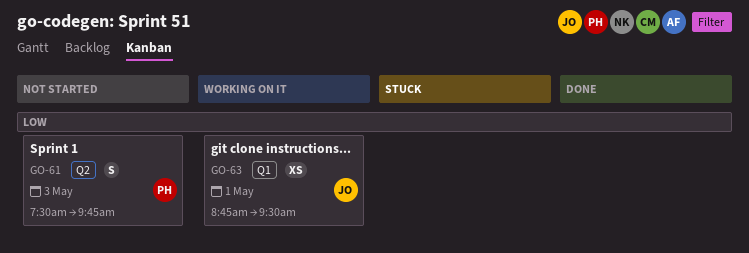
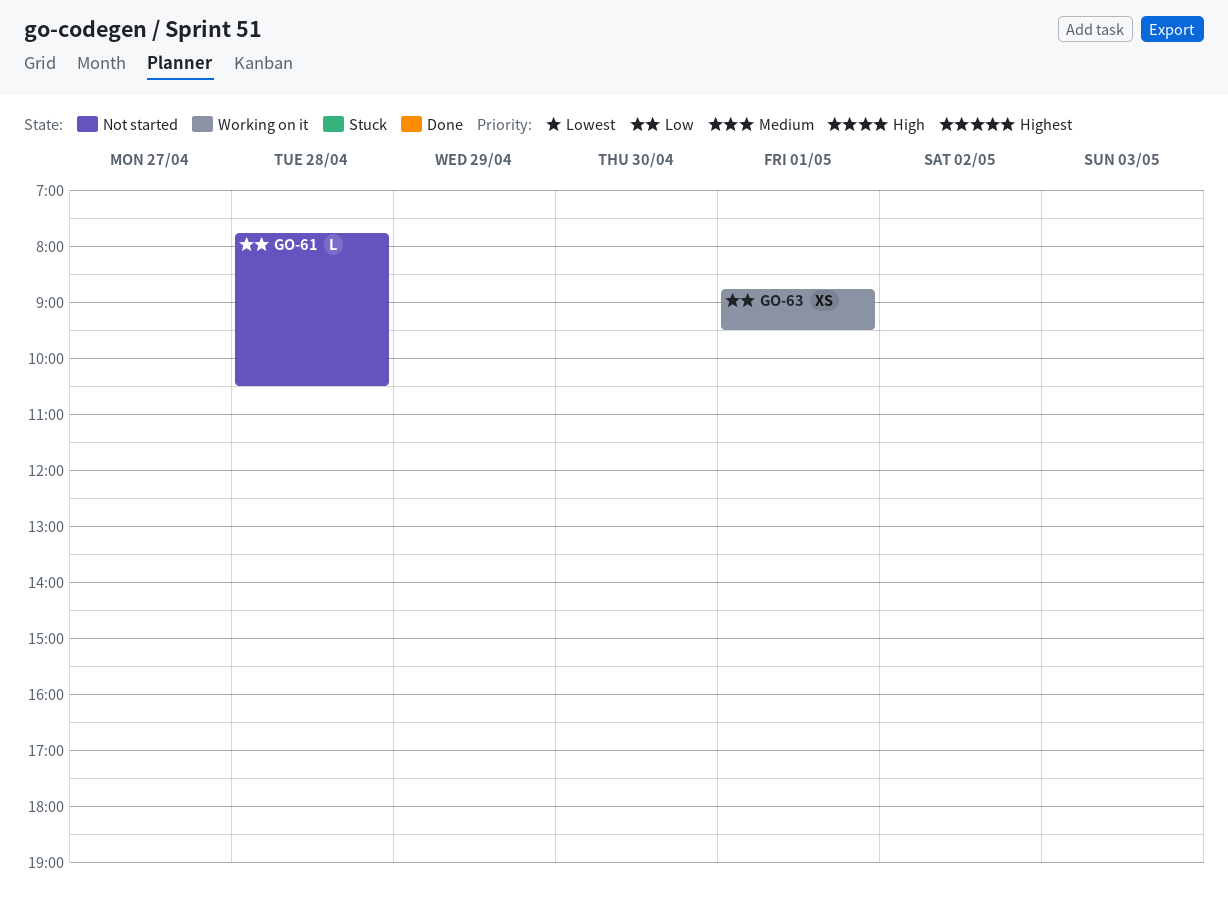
GO-61, estimate: S -> L
GO-61, day: May 3 -> Apr 28
GO-61, begins: 07:30 -> 07:45
GO-61, ends: 09:45 -> 10:30

